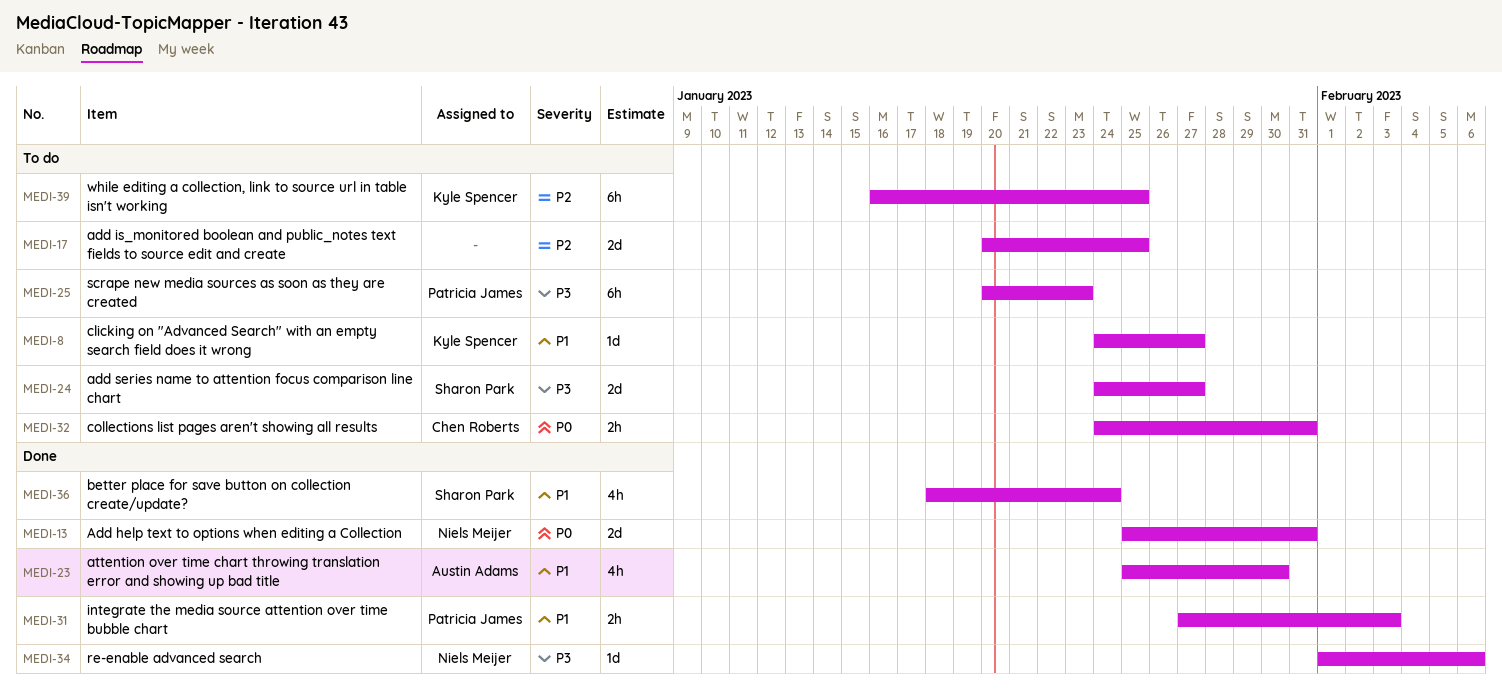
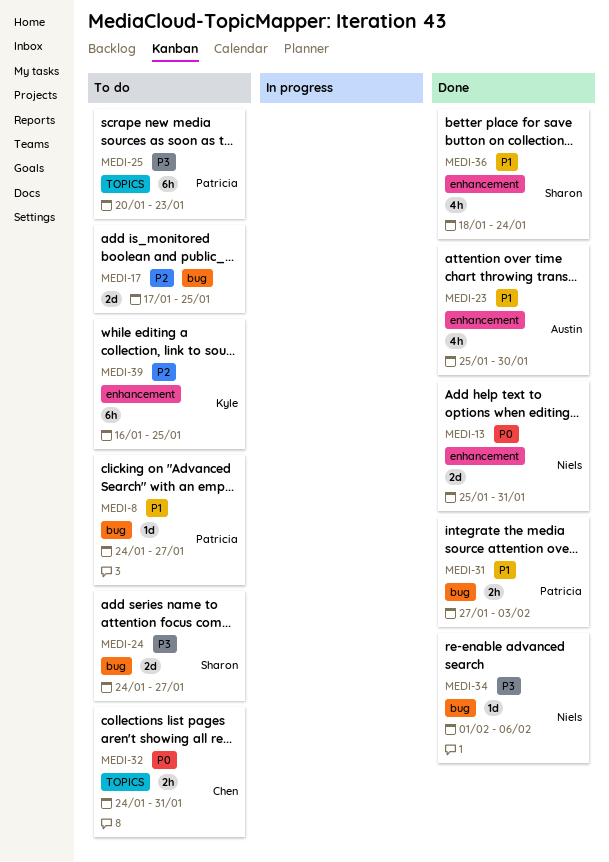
MEDI-8, owner: Kyle Spencer -> Patricia James
MEDI-17, start: Jan 20 -> Jan 17

